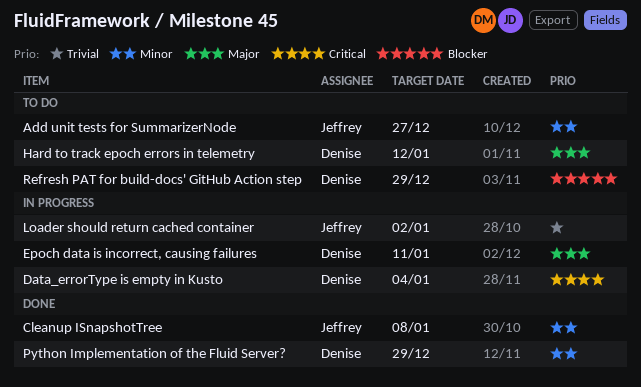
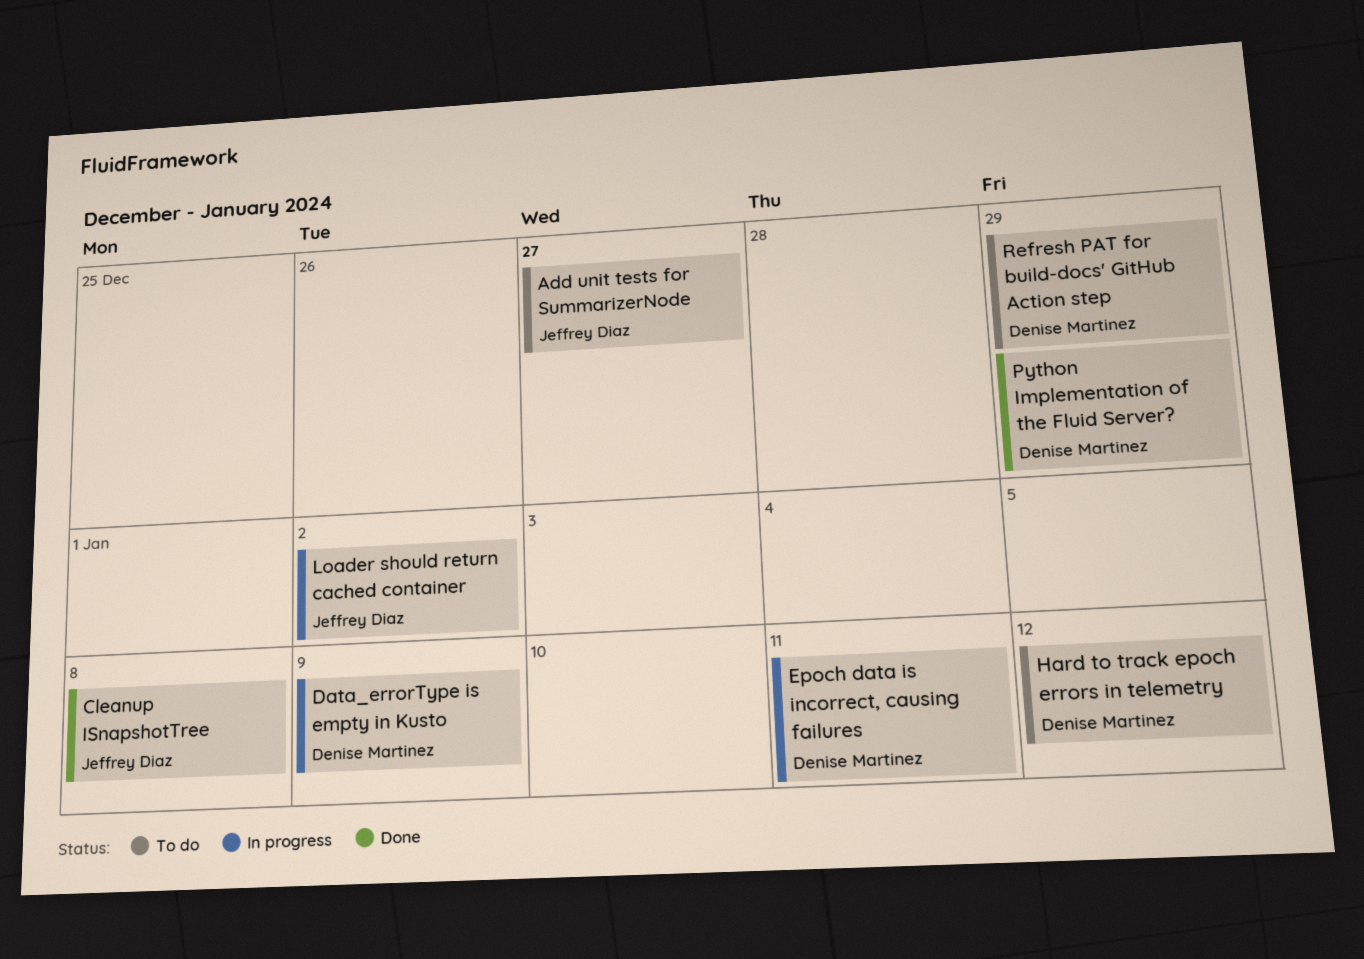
Data_errorType is empty in Kusto, due: Jan 4 -> Jan 9

